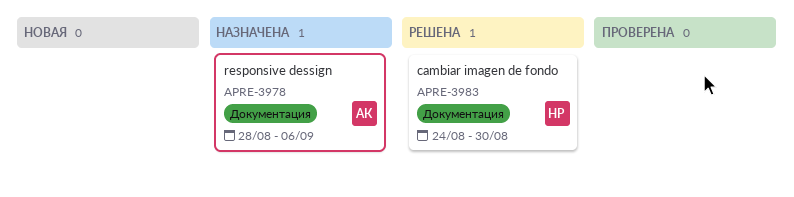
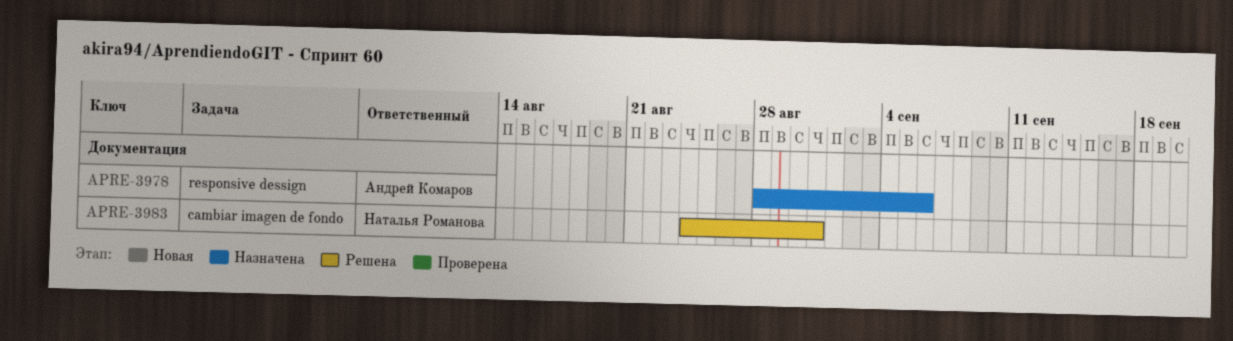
APRE-3983, due: Aug 30 -> Aug 31

